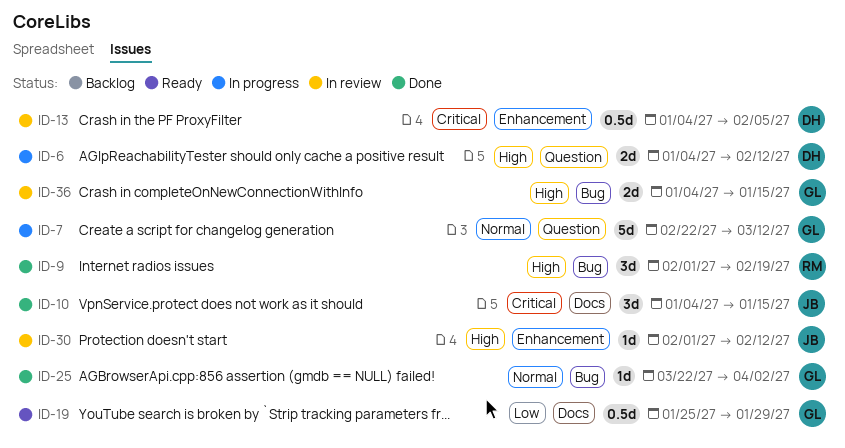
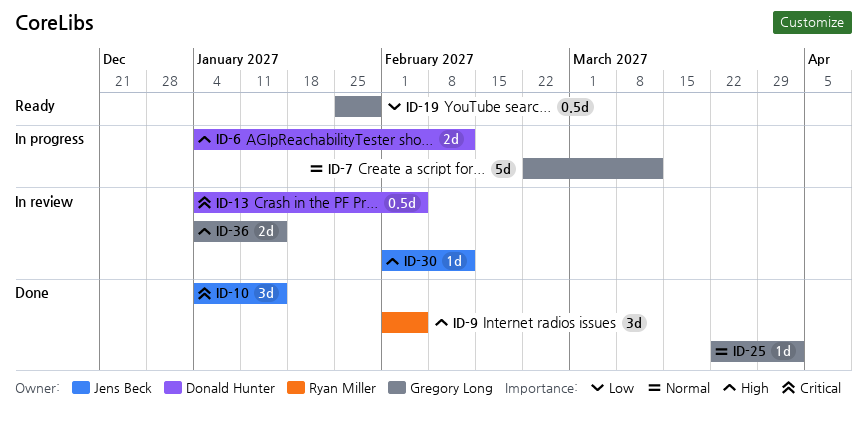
ID-9, due: Feb 19 -> Feb 5

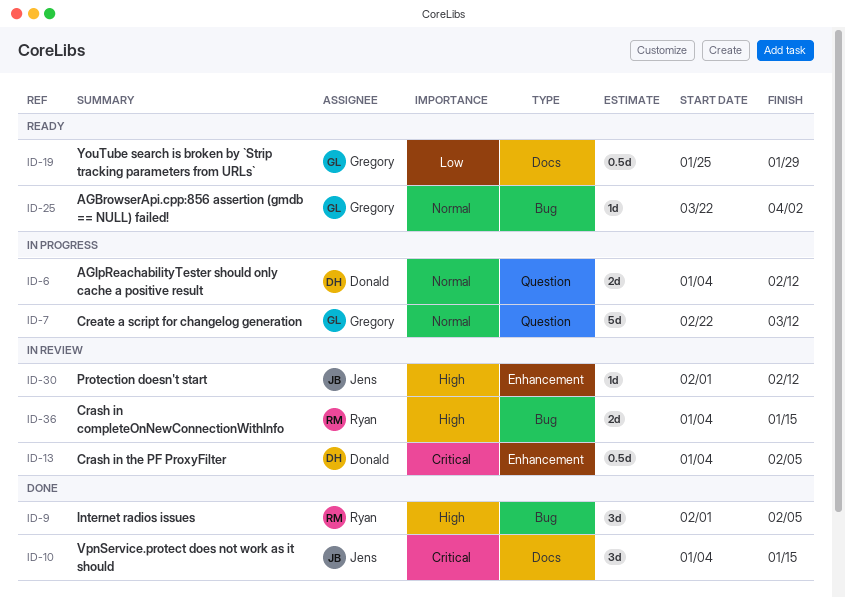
ID-6, priority: High -> Normal
ID-25, status: Done -> Ready
ID-36, owner: Gregory Long -> Ryan Miller

